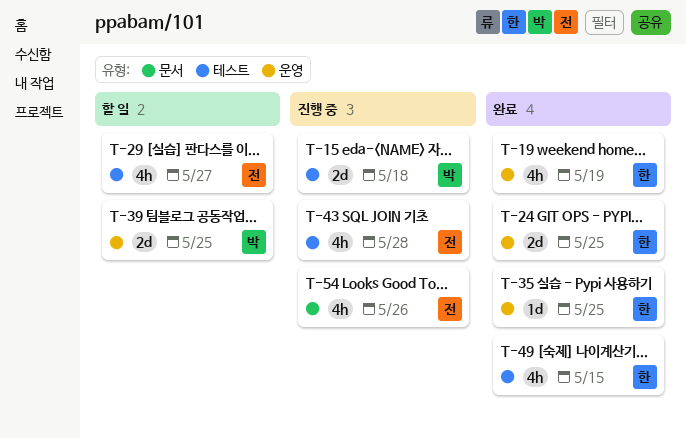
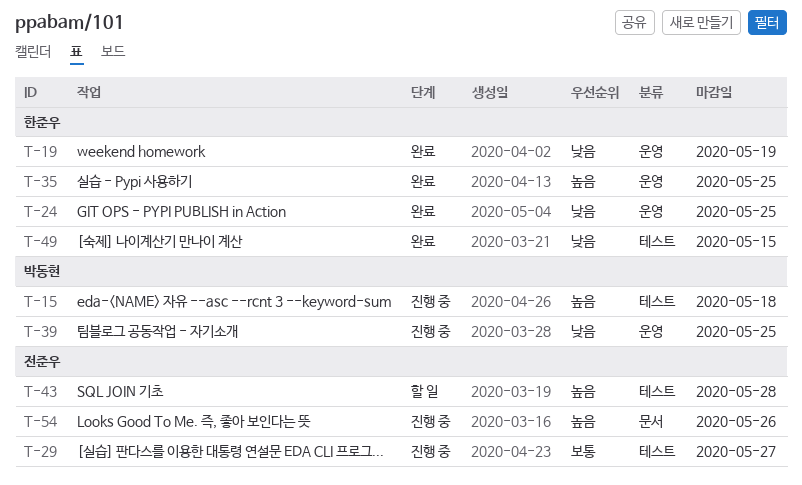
T-29, status: 할 일 -> 진행 중
T-39, status: 할 일 -> 진행 중
T-43, status: 진행 중 -> 할 일

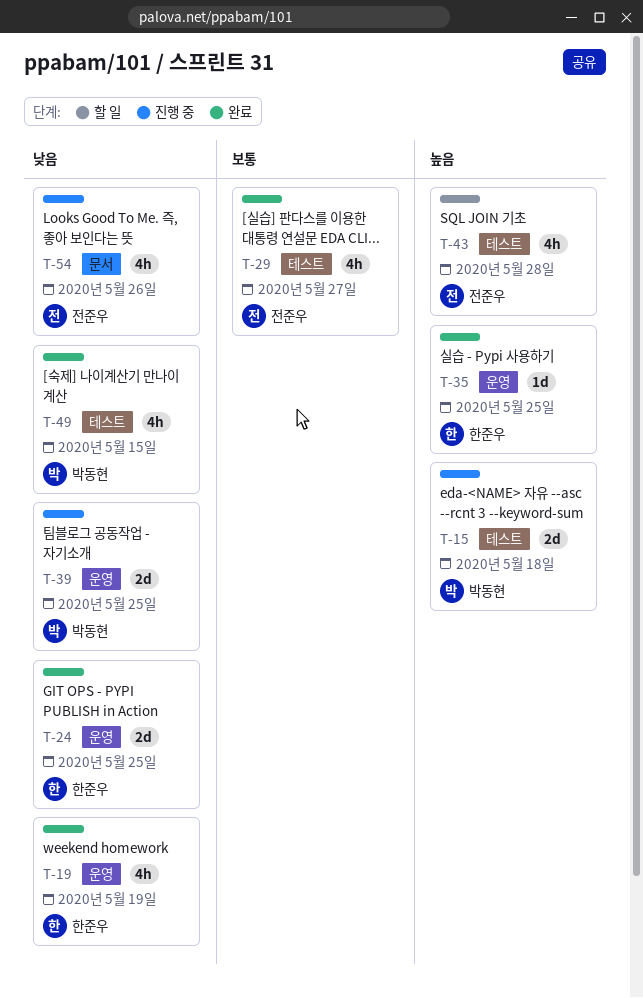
T-29, status: 진행 중 -> 완료
T-49, owner: 한준우 -> 박동현
T-54, priority: 높음 -> 낮음

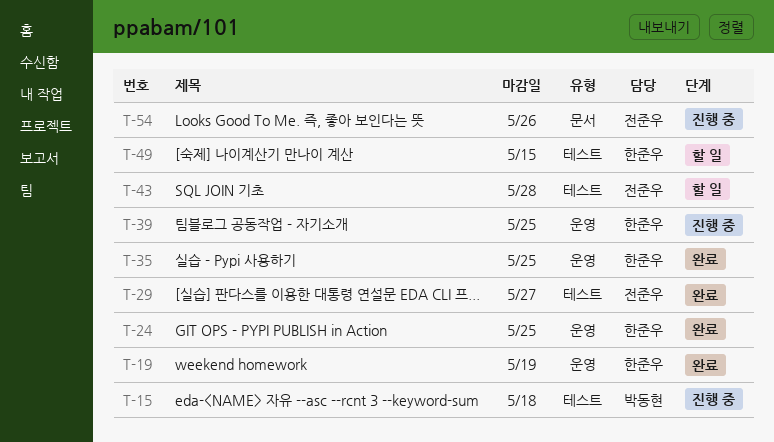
T-39, owner: 박동현 -> 한준우
T-49, status: 완료 -> 할 일
T-49, owner: 박동현 -> 한준우

